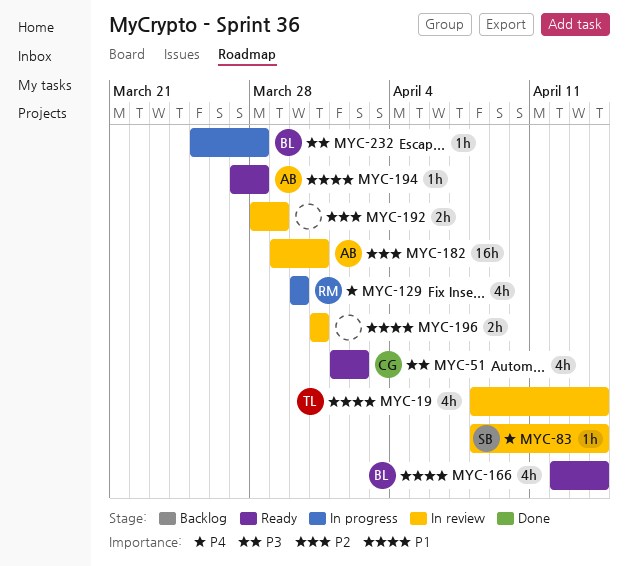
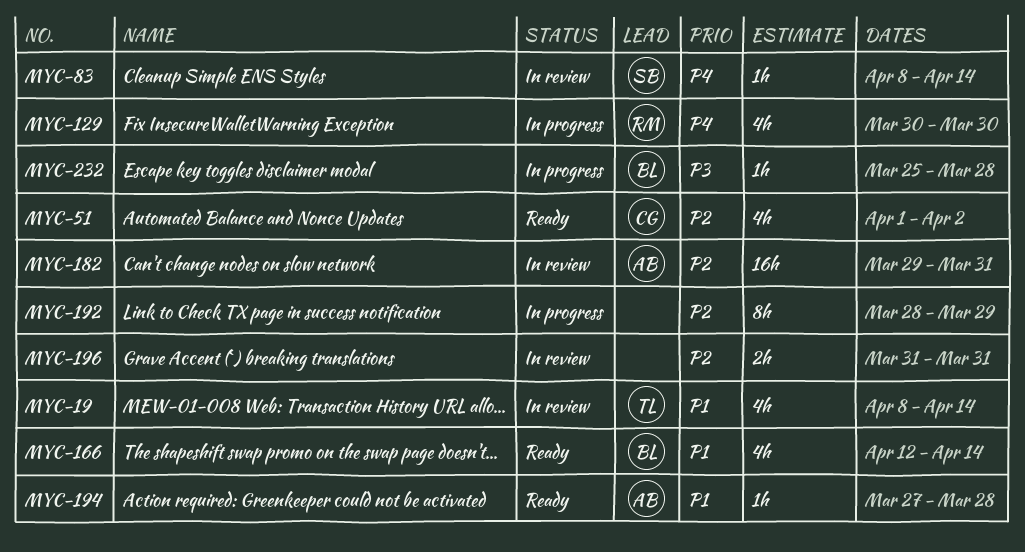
MYC-51, priority: P3 -> P2
MYC-192, status: In review -> In progress
MYC-192, estimate: 2h -> 8h
MYC-196, priority: P1 -> P2

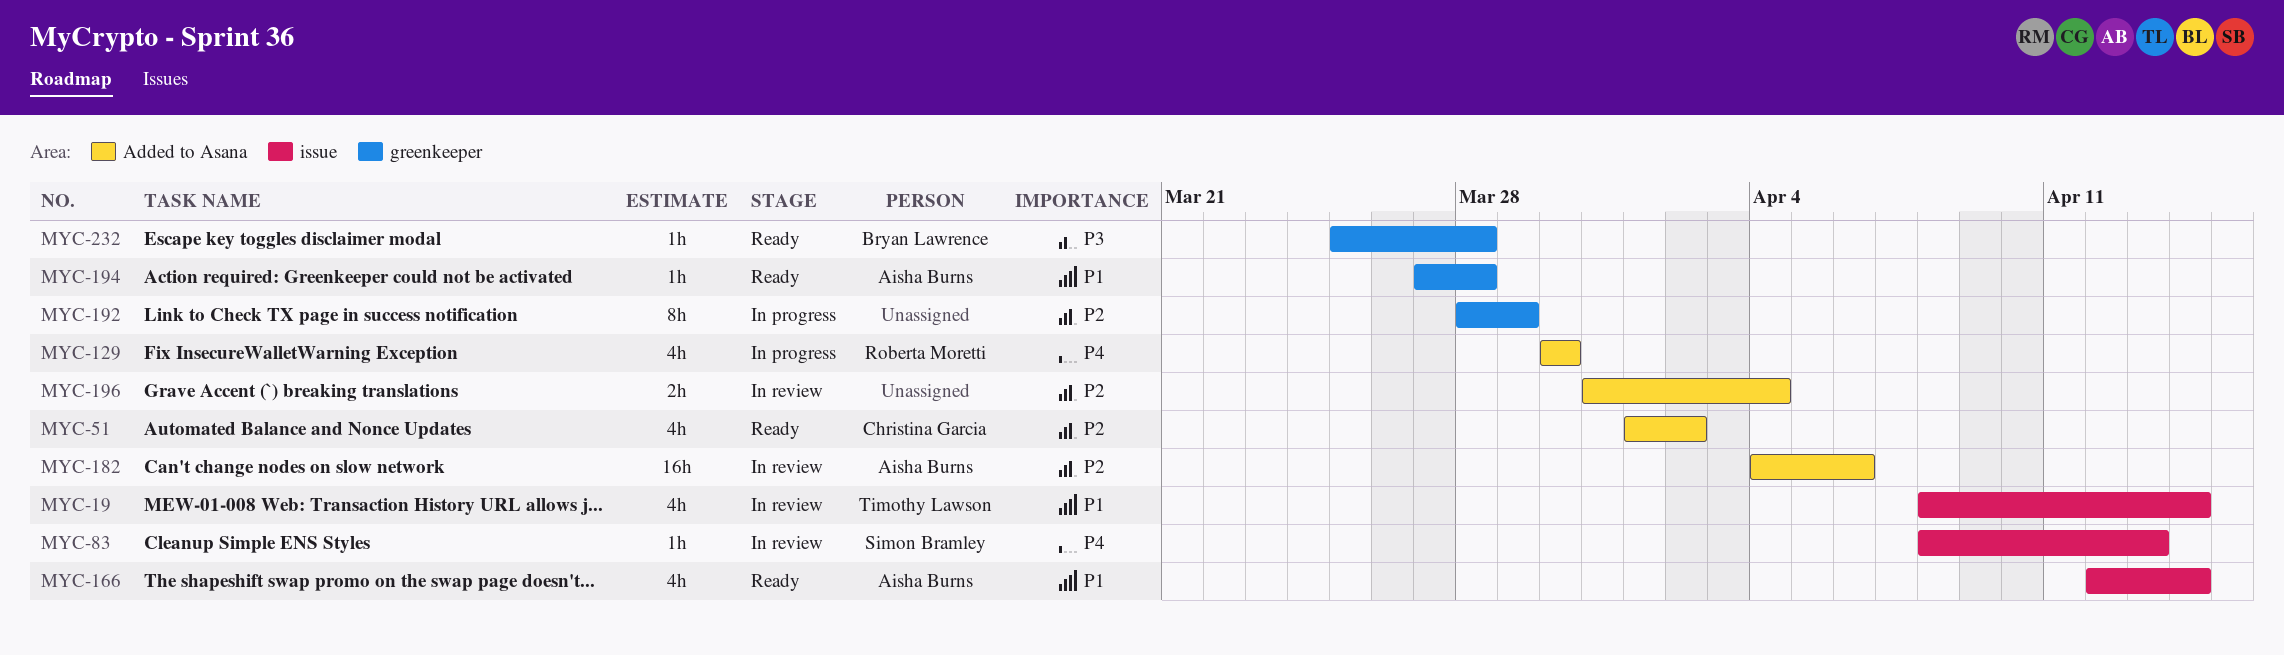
MYC-83, due: Apr 14 -> Apr 13
MYC-166, owner: Bryan Lawrence -> Aisha Burns
MYC-182, start: Mar 29 -> Apr 4
MYC-182, due: Mar 31 -> Apr 6
MYC-196, due: Mar 31 -> Apr 4
MYC-232, status: In progress -> Ready

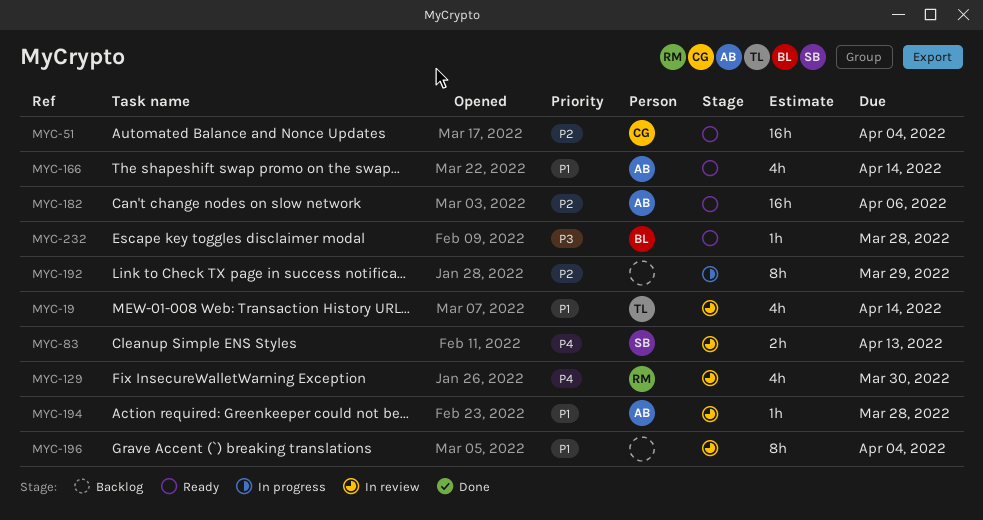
MYC-51, estimate: 4h -> 16h
MYC-51, due: Apr 2 -> Apr 4
MYC-83, estimate: 1h -> 2h
MYC-129, status: In progress -> In review
MYC-182, status: In review -> Ready
MYC-194, status: Ready -> In review
MYC-196, priority: P2 -> P1
MYC-196, estimate: 2h -> 8h

